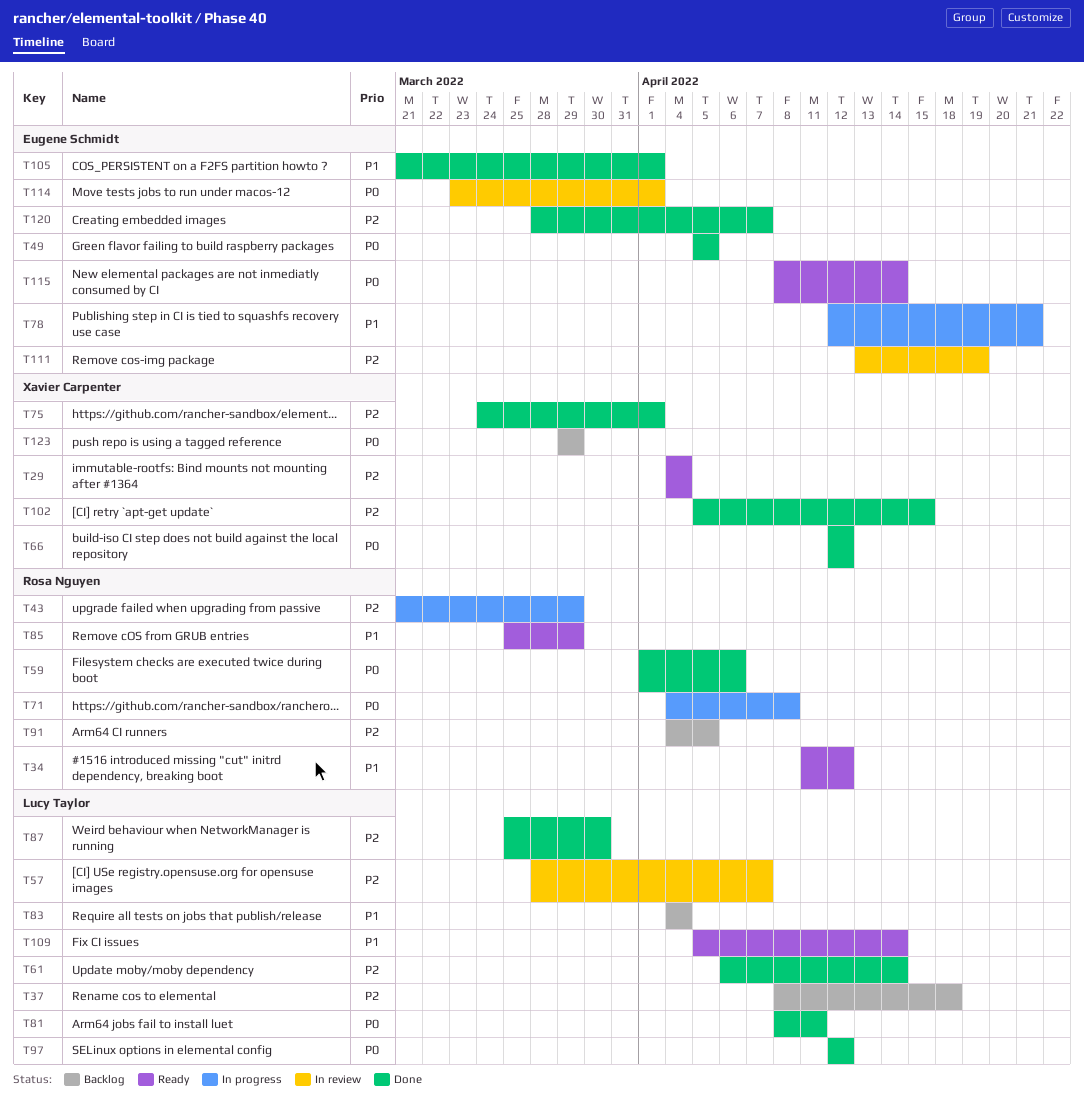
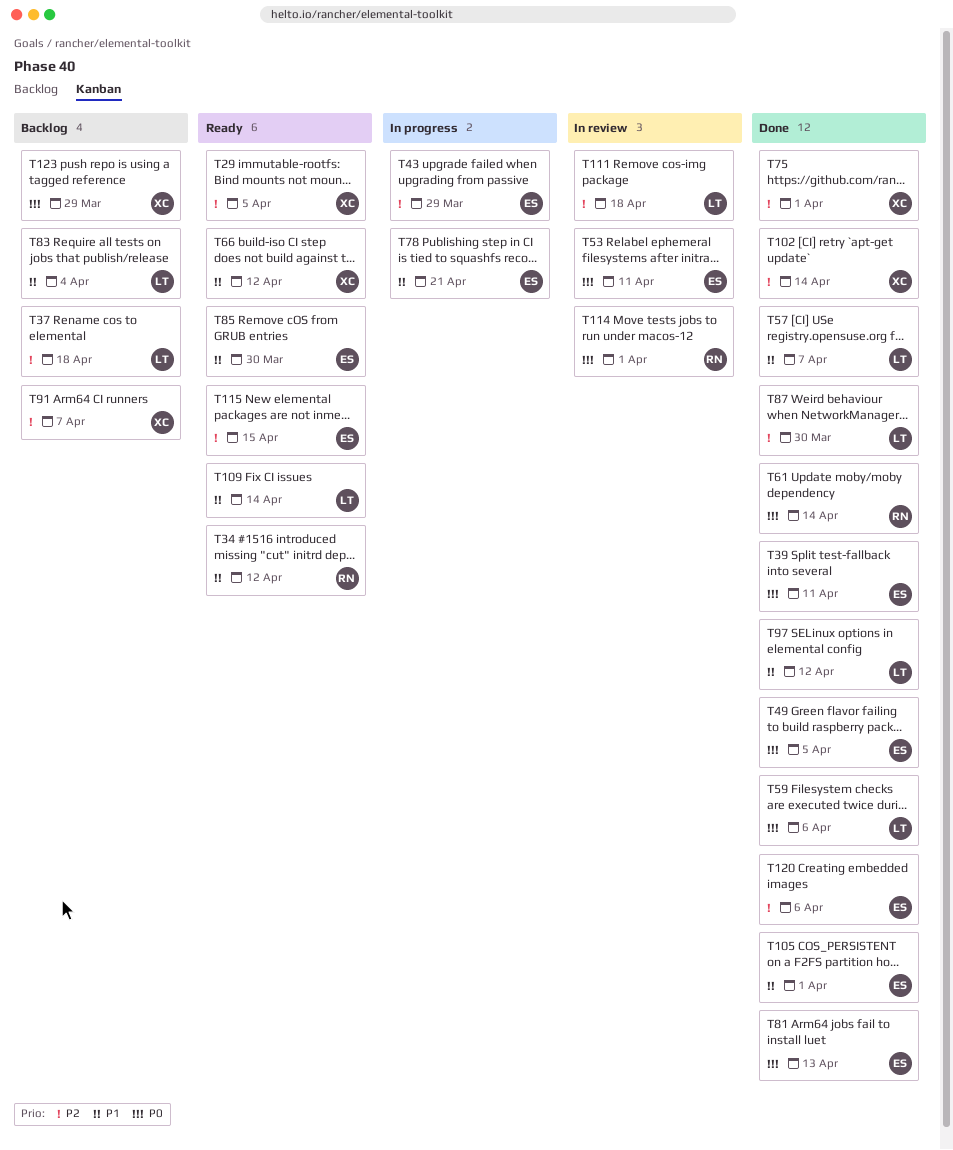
T29, due: Apr 4 -> Apr 5
T39: none -> present
T43, owner: Rosa Nguyen -> Eugene Schmidt
T53: none -> present
T57, status: In review -> Done
T57, priority: P2 -> P1
T59, owner: Rosa Nguyen -> Lucy Taylor
T61, owner: Lucy Taylor -> Rosa Nguyen
T61, priority: P2 -> P0
T66, status: Done -> Ready
T66, priority: P0 -> P1
T71: present -> none
T81, owner: Lucy Taylor -> Eugene Schmidt
T81, due: Apr 11 -> Apr 13
T85, owner: Rosa Nguyen -> Eugene Schmidt
T85, due: Mar 29 -> Mar 30
T91, owner: Rosa Nguyen -> Xavier Carpenter
T91, due: Apr 5 -> Apr 7
T97, priority: P0 -> P1
T102, due: Apr 15 -> Apr 14
T111, owner: Eugene Schmidt -> Lucy Taylor
T111, due: Apr 19 -> Apr 18
T114, owner: Eugene Schmidt -> Rosa Nguyen
T115, priority: P0 -> P2
T115, due: Apr 14 -> Apr 15
T120, due: Apr 7 -> Apr 6

